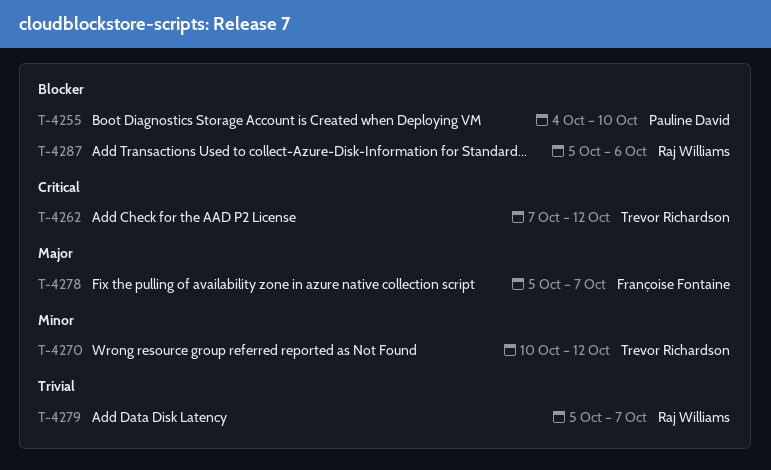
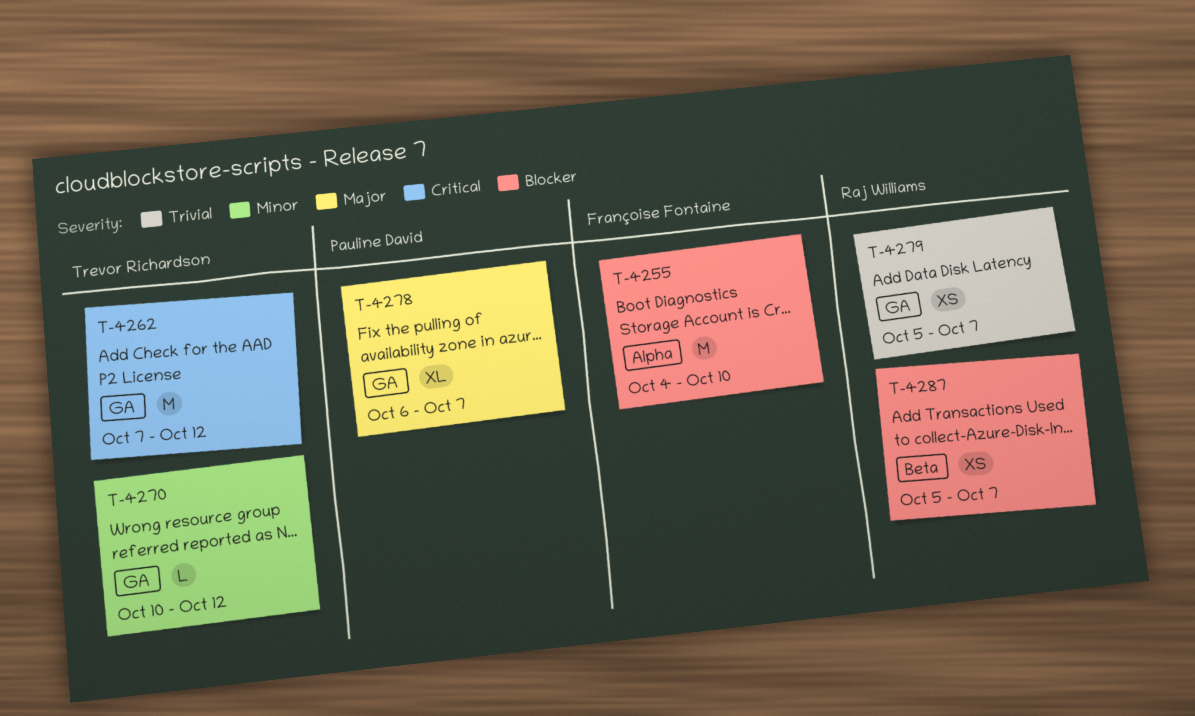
T-4255, owner: Pauline David -> Françoise Fontaine
T-4278, owner: Françoise Fontaine -> Pauline David
T-4278, start: Oct 5 -> Oct 6
T-4287, due: Oct 6 -> Oct 7

